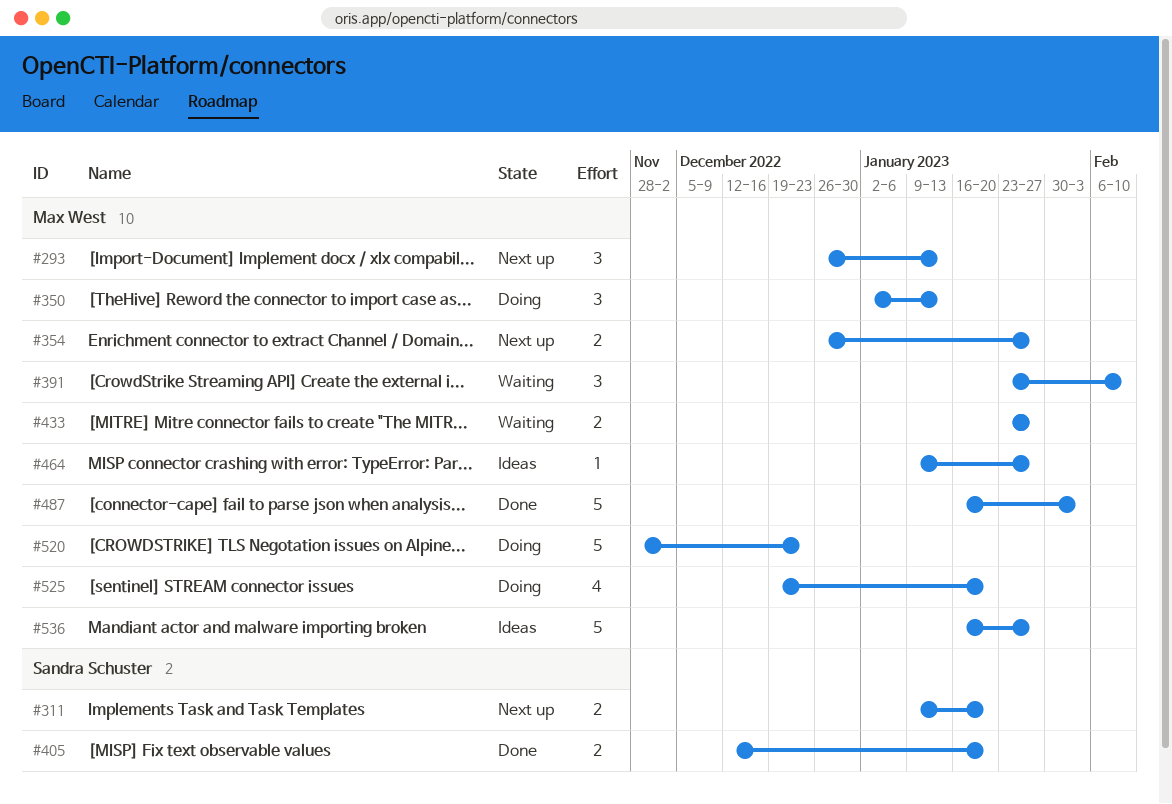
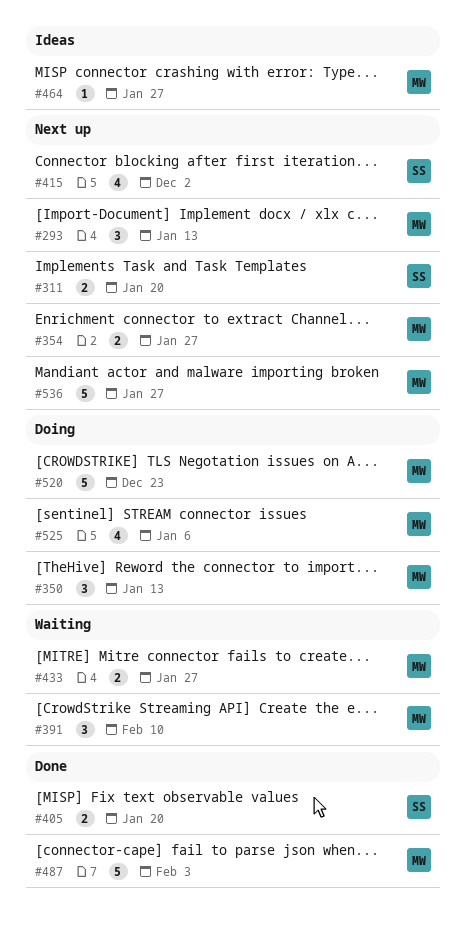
#415: none -> present
#525, due: Jan 20 -> Jan 6
#536, status: Ideas -> Next up

